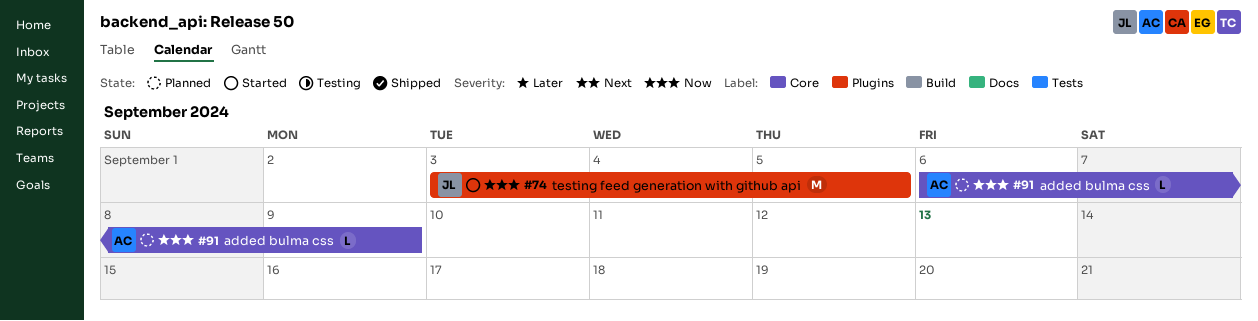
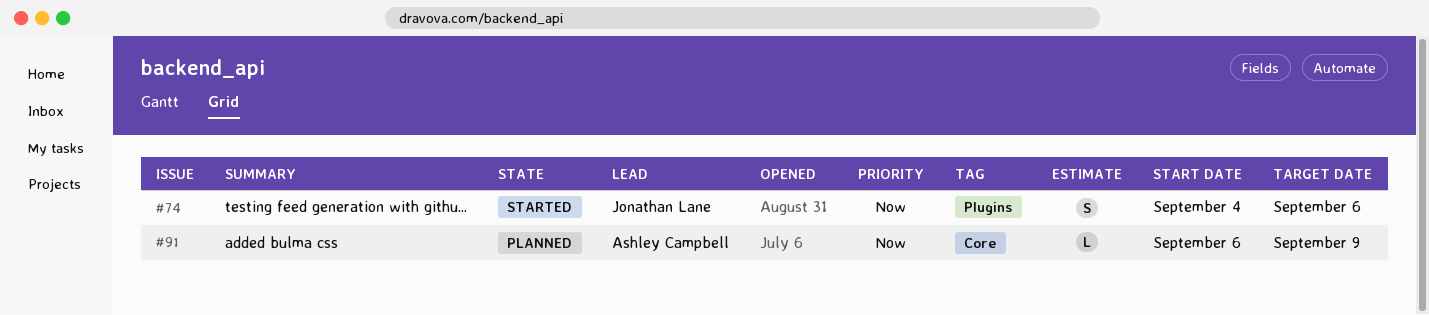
#74, estimate: M -> S
#74, start: Sep 3 -> Sep 4
#74, due: Sep 5 -> Sep 6

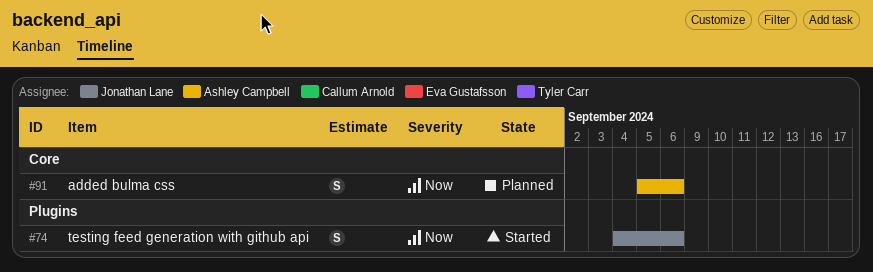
#91, estimate: L -> S
#91, start: Sep 6 -> Sep 5
#91, due: Sep 9 -> Sep 6

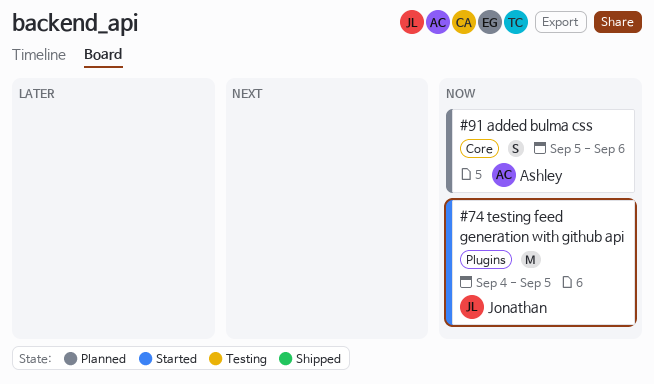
#74, estimate: S -> M
#74, due: Sep 6 -> Sep 5

